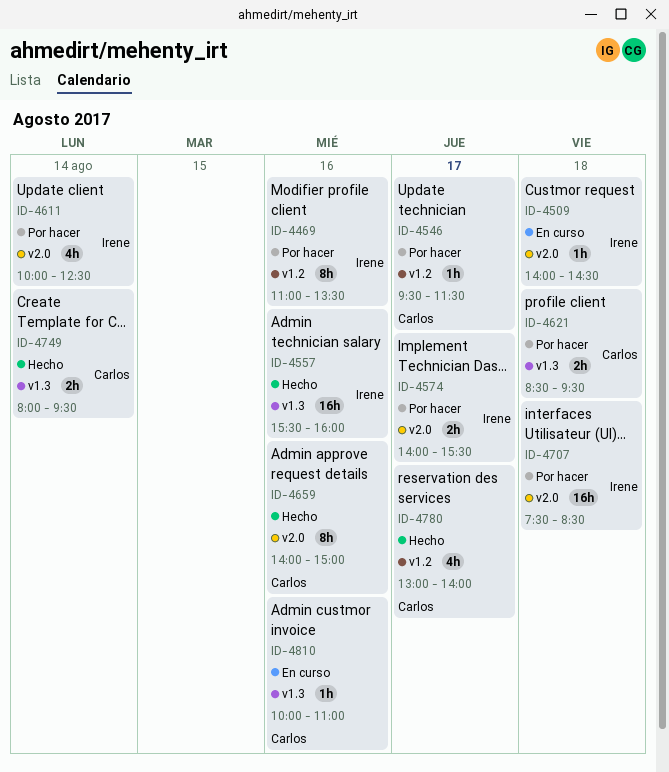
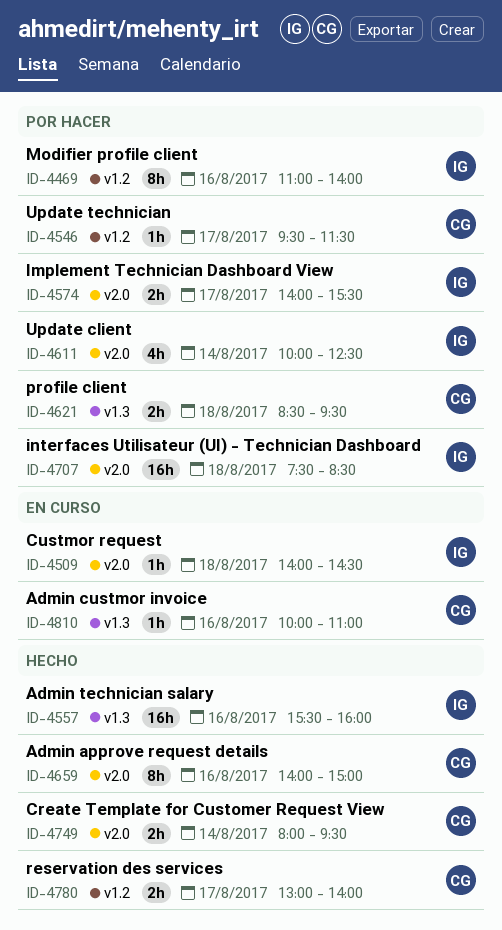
ID-4469, ends: 13:30 -> 14:00
ID-4749, label: v1.3 -> v2.0
ID-4780, estimate: 4h -> 2h

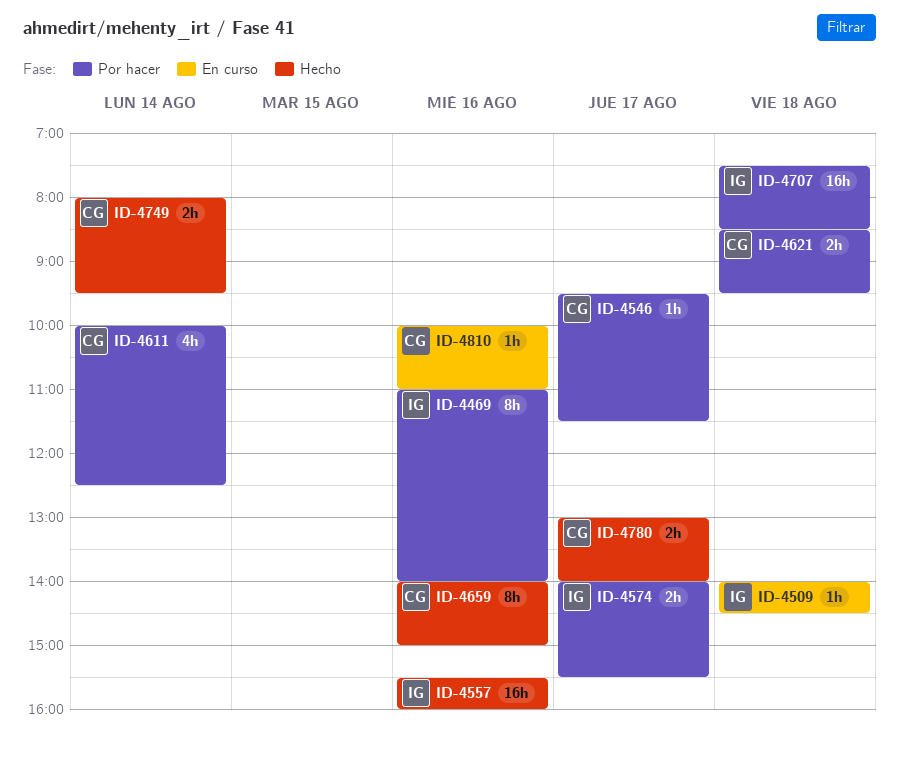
ID-4611, owner: IG -> CG

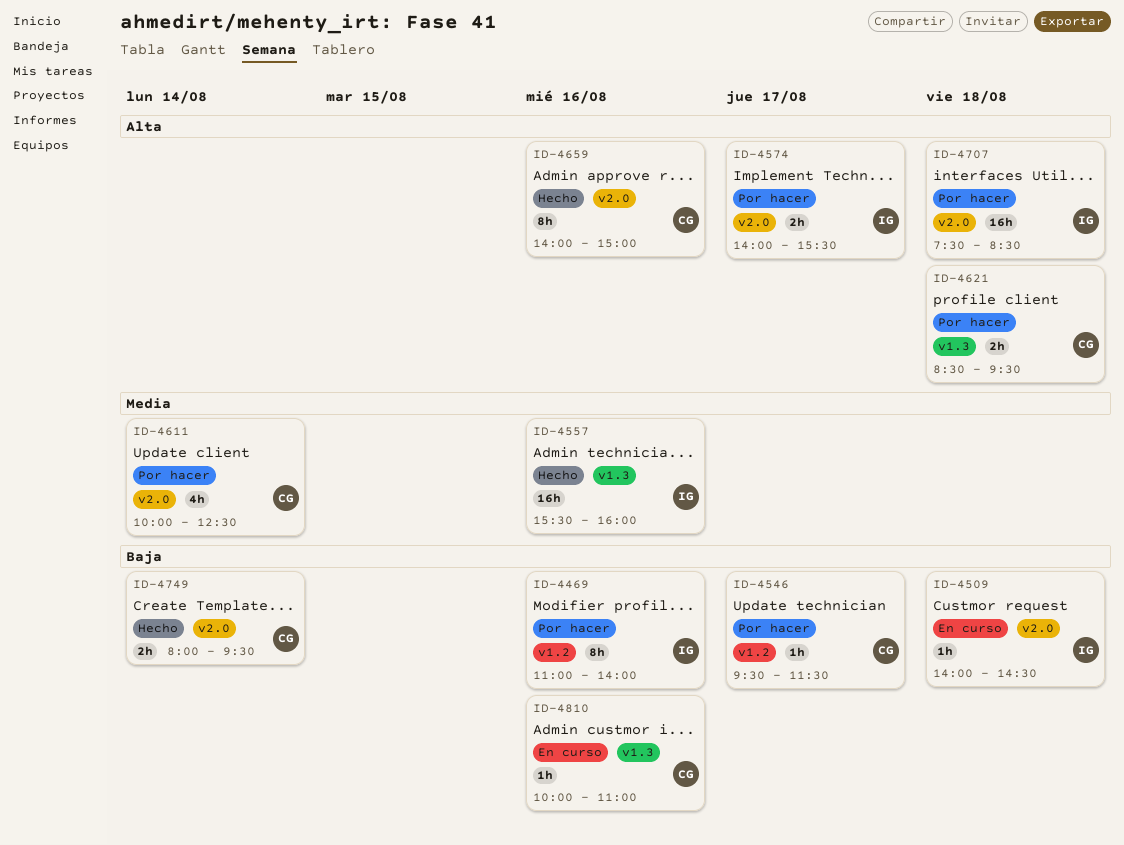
ID-4780: present -> none

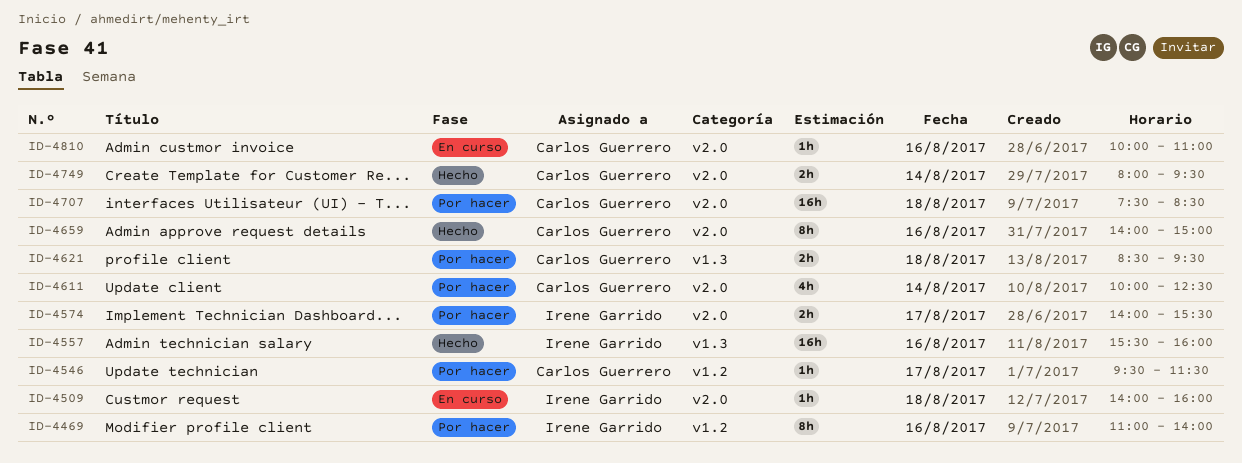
ID-4509, ends: 14:30 -> 16:00
ID-4707, owner: Irene Garrido -> Carlos Guerrero
ID-4810, label: v1.3 -> v2.0

